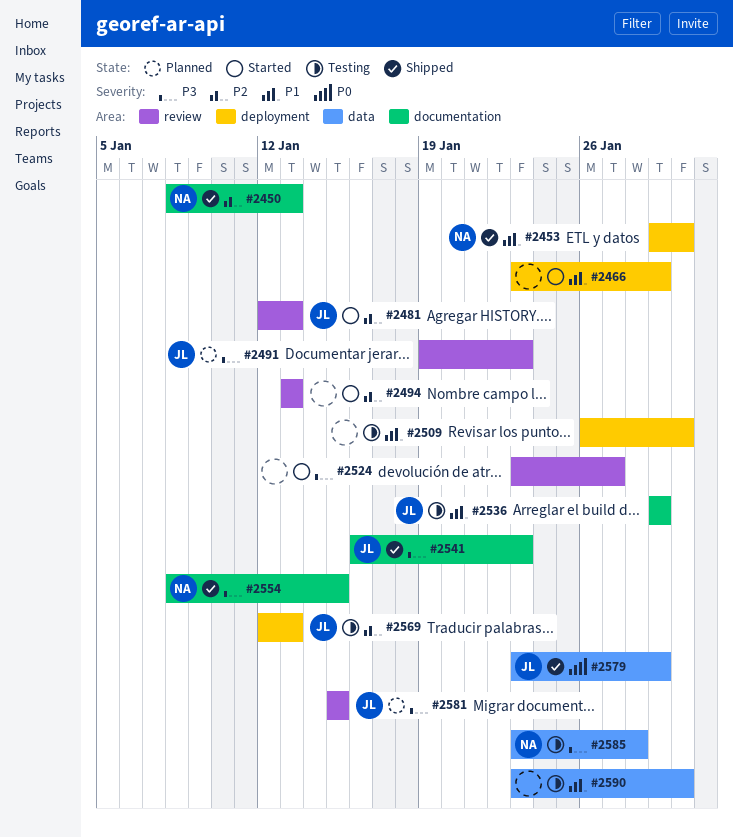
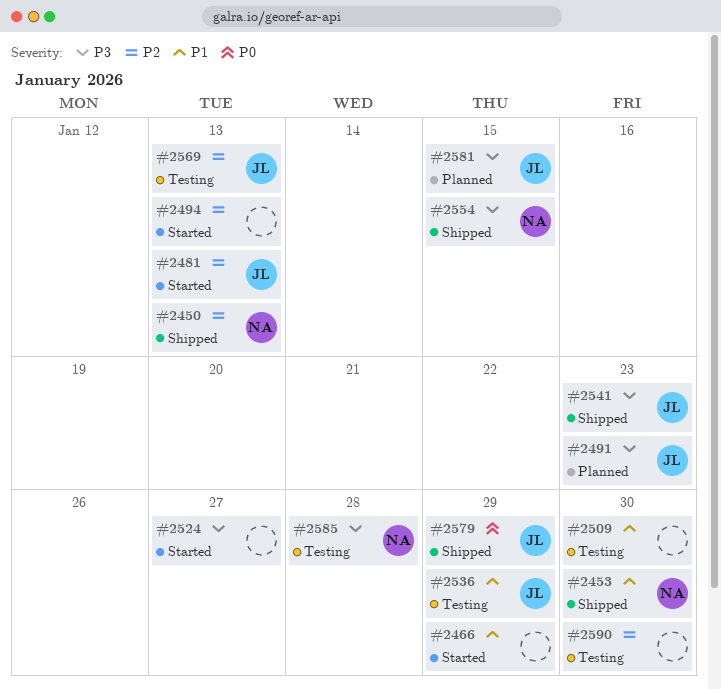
#2590, priority: P1 -> P2

